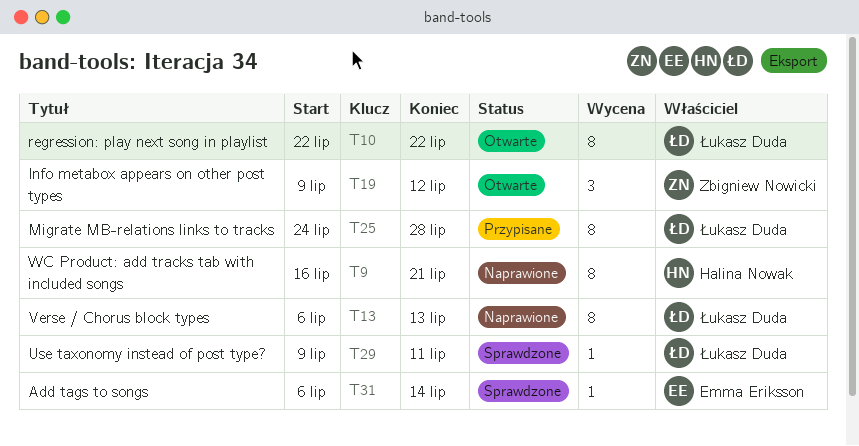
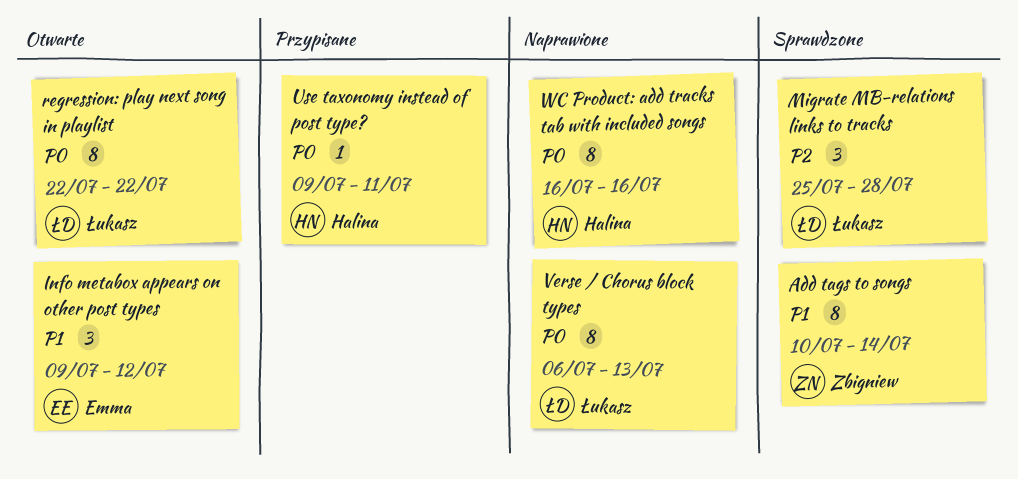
Add tags to songs, owner: Emma Eriksson -> Zbigniew Nowicki
Add tags to songs, estimate: 1 -> 8
Add tags to songs, start: Jul 6 -> Jul 10
Info metabox appears on other post types, owner: Zbigniew Nowicki -> Emma Eriksson
Migrate MB-relations links to tracks, status: Przypisane -> Sprawdzone
Migrate MB-relations links to tracks, estimate: 8 -> 3
Migrate MB-relations links to tracks, start: Jul 24 -> Jul 25
Use taxonomy instead of post type?, status: Sprawdzone -> Przypisane
Use taxonomy instead of post type?, owner: Łukasz Duda -> Halina Nowak
WC Product: add tracks tab with included songs, due: Jul 21 -> Jul 16

